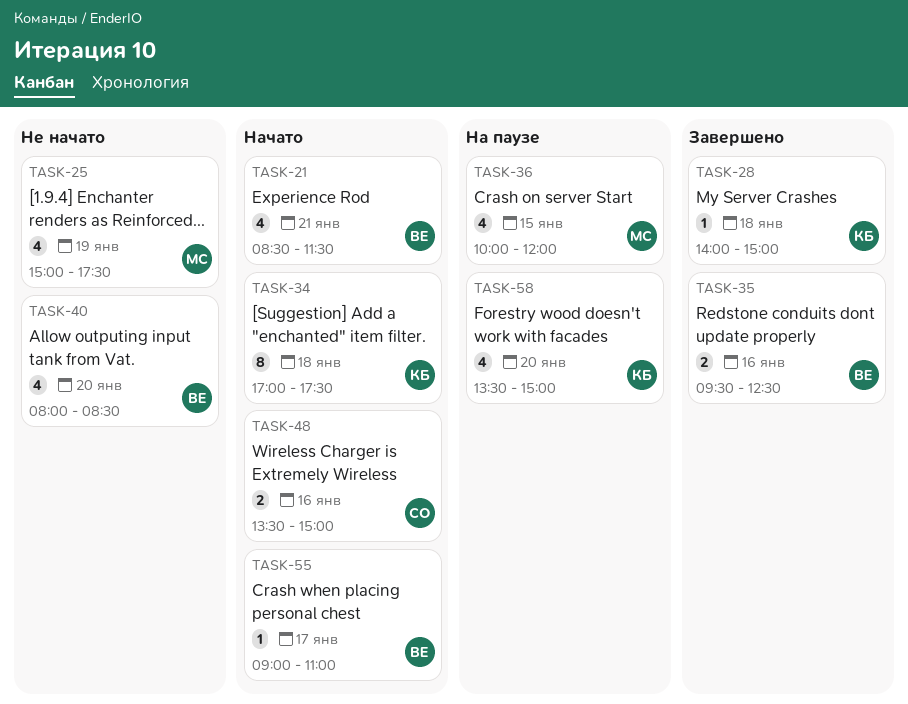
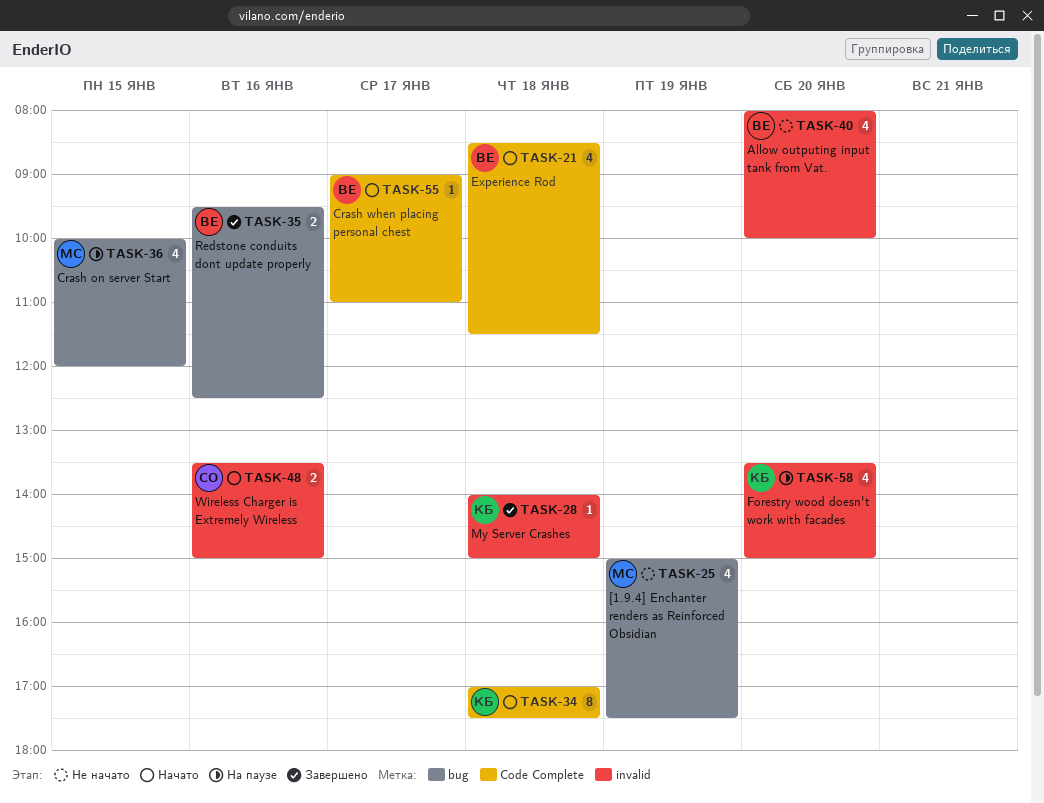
TASK-21, day: Jan 21 -> Jan 18
TASK-40, ends: 08:30 -> 10:00

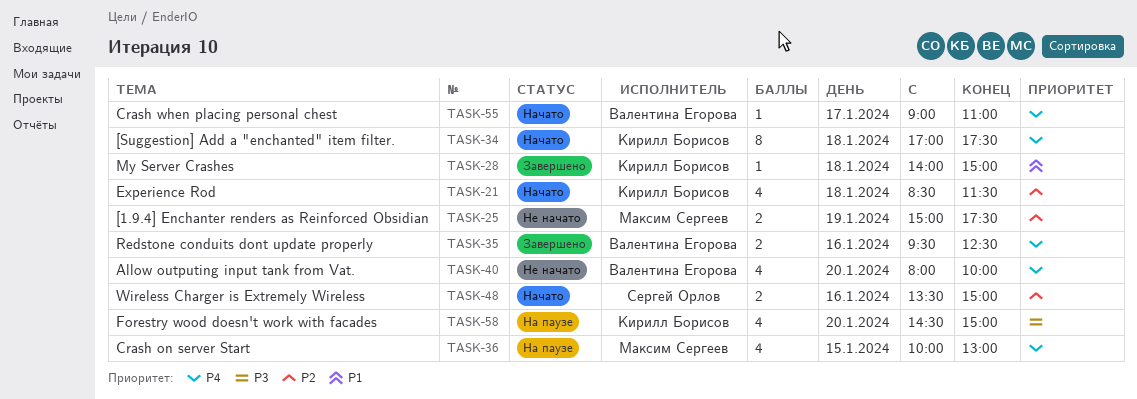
TASK-21, owner: Валентина Егорова -> Кирилл Борисов
TASK-25, estimate: 4 -> 2
TASK-36, ends: 12:00 -> 13:00
TASK-58, begins: 13:30 -> 14:30

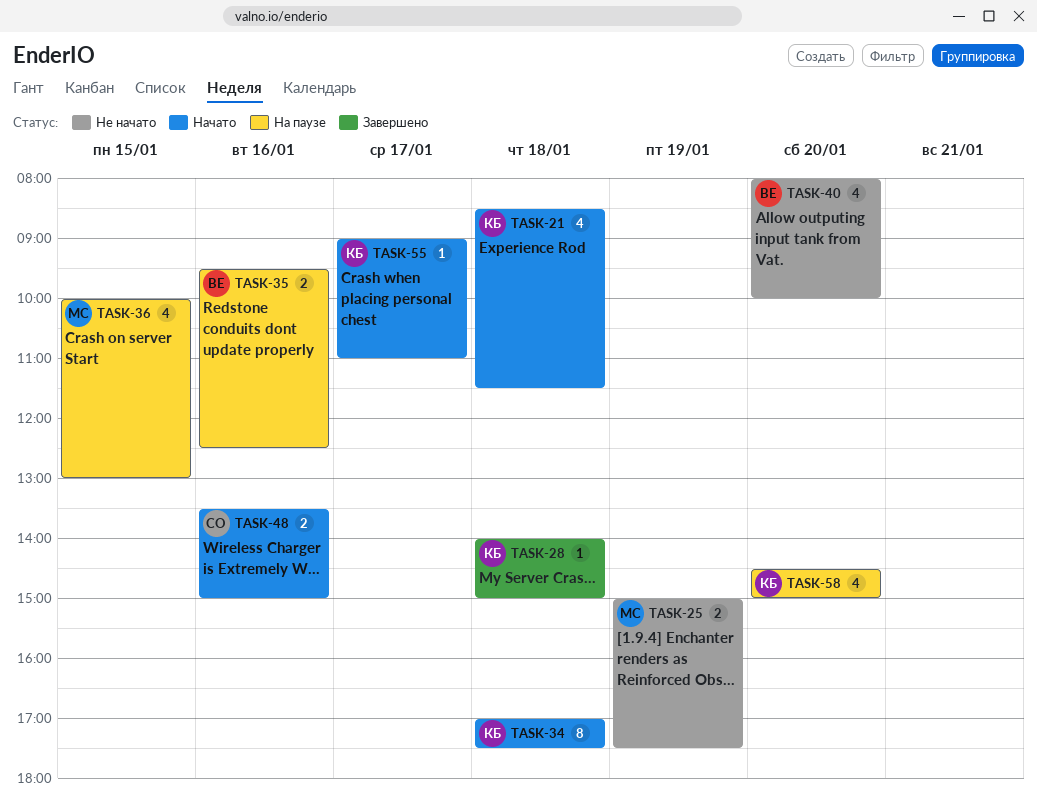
TASK-35, status: Завершено -> На паузе
TASK-55, owner: Валентина Егорова -> Кирилл Борисов

